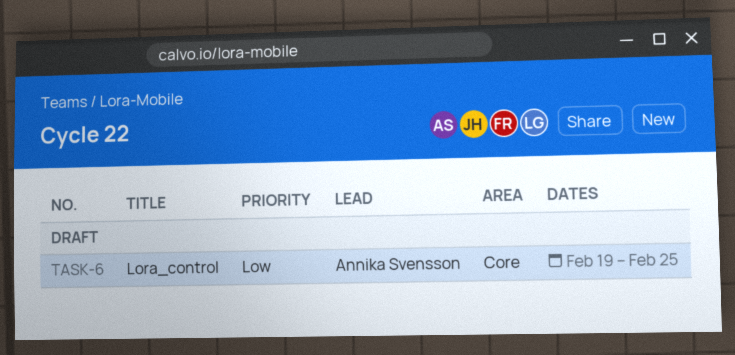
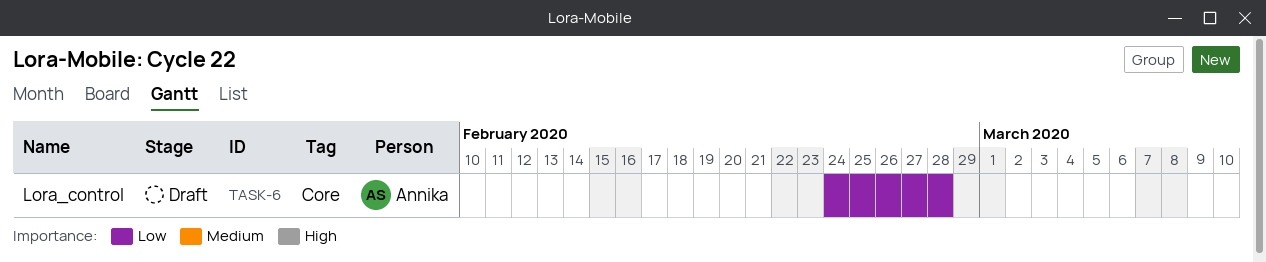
TASK-6, start: Feb 19 -> Feb 24
TASK-6, due: Feb 25 -> Feb 28

